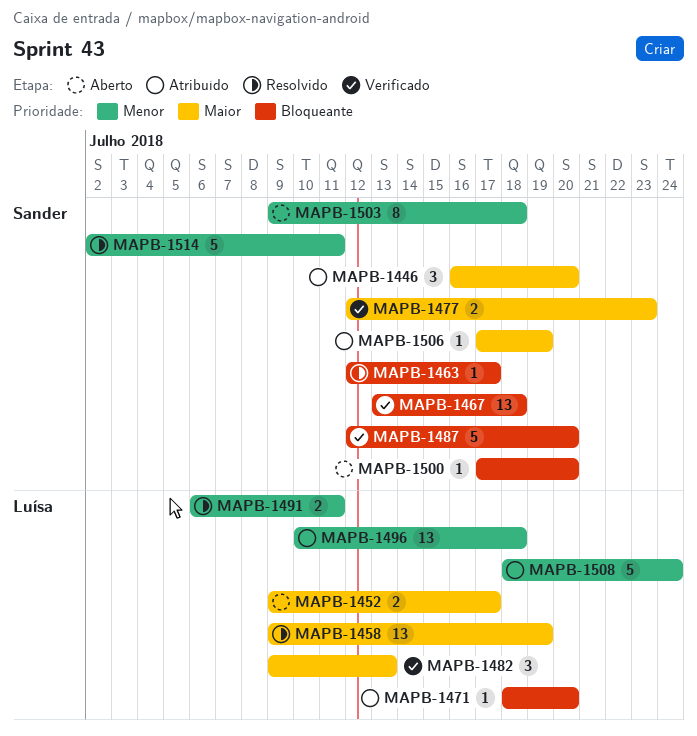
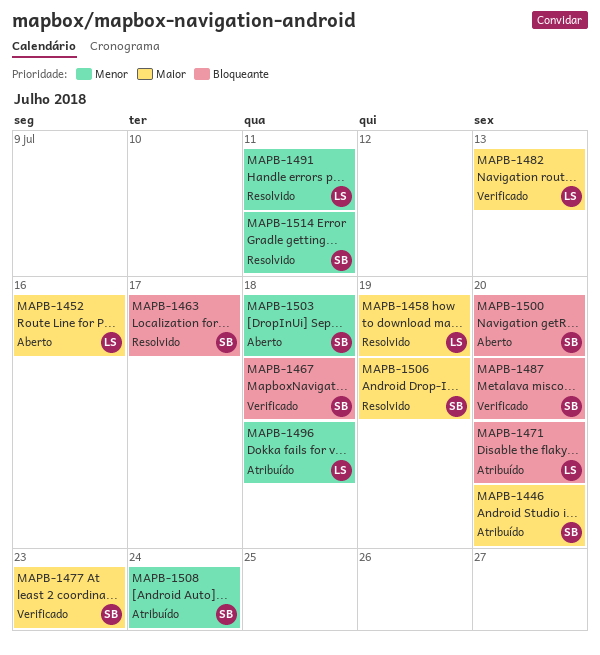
MAPB-1452, due: Jul 17 -> Jul 16
MAPB-1506, status: Atribuído -> Resolvido
MAPB-1508, owner: Luísa -> Sander

